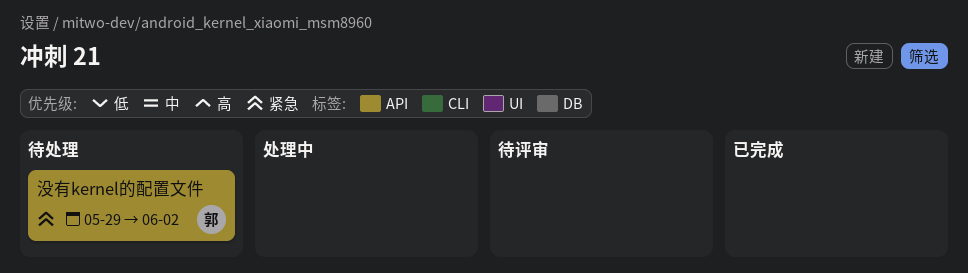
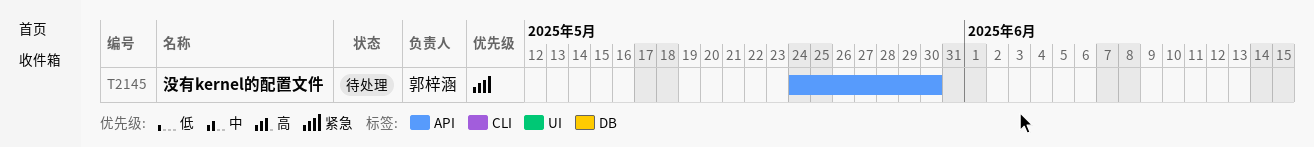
没有kernel的配置文件, start: May 29 -> May 24
没有kernel的配置文件, due: Jun 2 -> May 30

